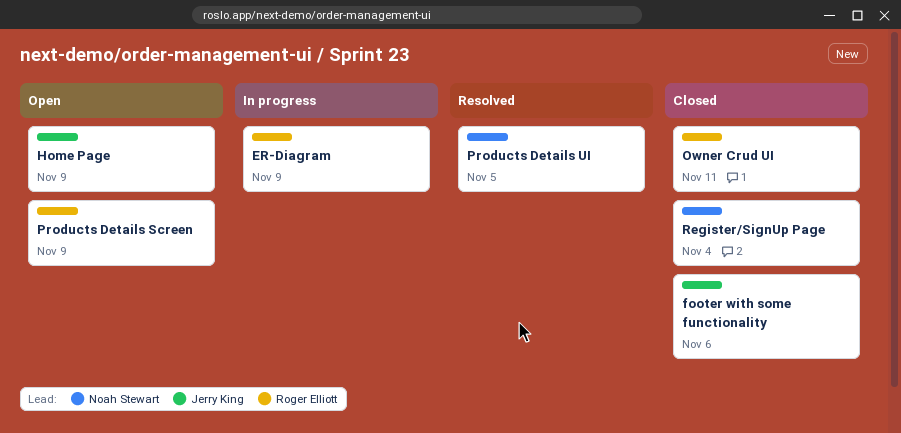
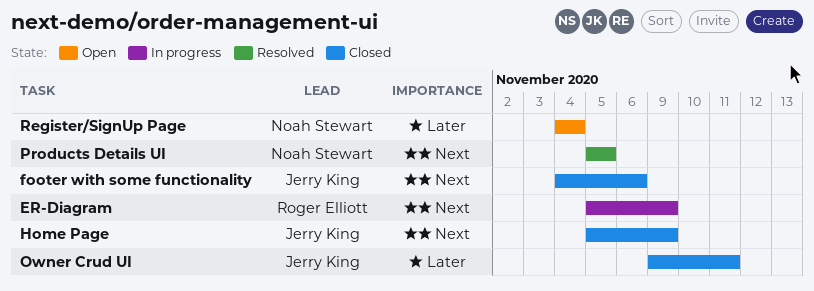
Home Page, status: Open -> Closed
Owner Crud UI, owner: Roger Elliott -> Jerry King
Products Details Screen: present -> none
Register/SignUp Page, status: Closed -> Open

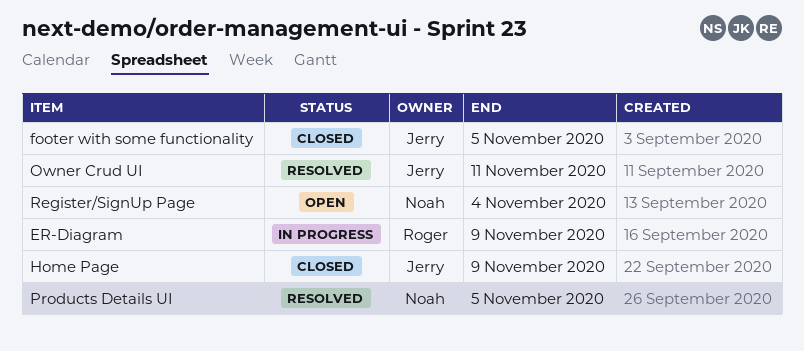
footer with some functionality, due: Nov 6 -> Nov 5
Owner Crud UI, status: Closed -> Resolved

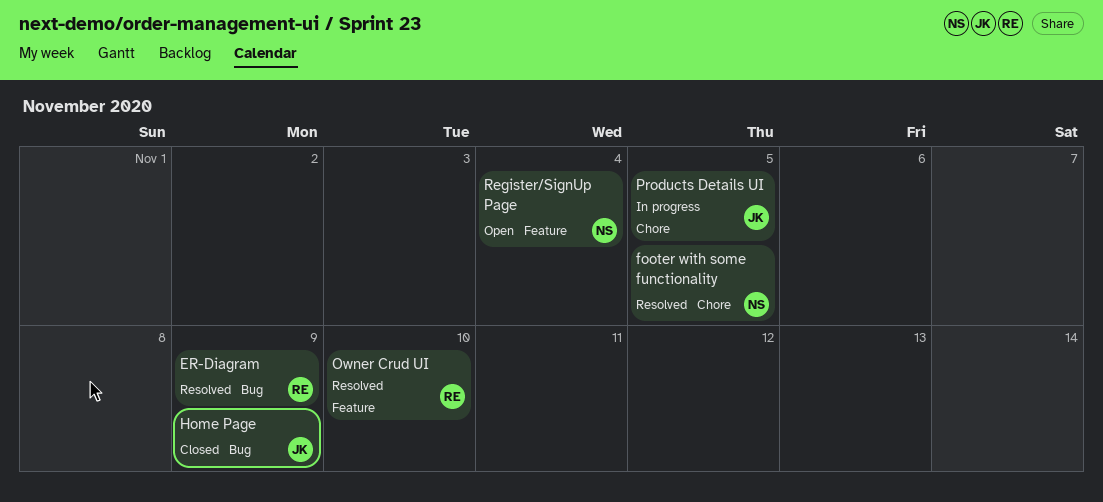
ER-Diagram, status: In progress -> Resolved
footer with some functionality, status: Closed -> Resolved
footer with some functionality, owner: Jerry -> Noah
Owner Crud UI, owner: Jerry -> Roger
Owner Crud UI, due: Nov 11 -> Nov 10
Products Details UI, status: Resolved -> In progress
Products Details UI, owner: Noah -> Jerry

